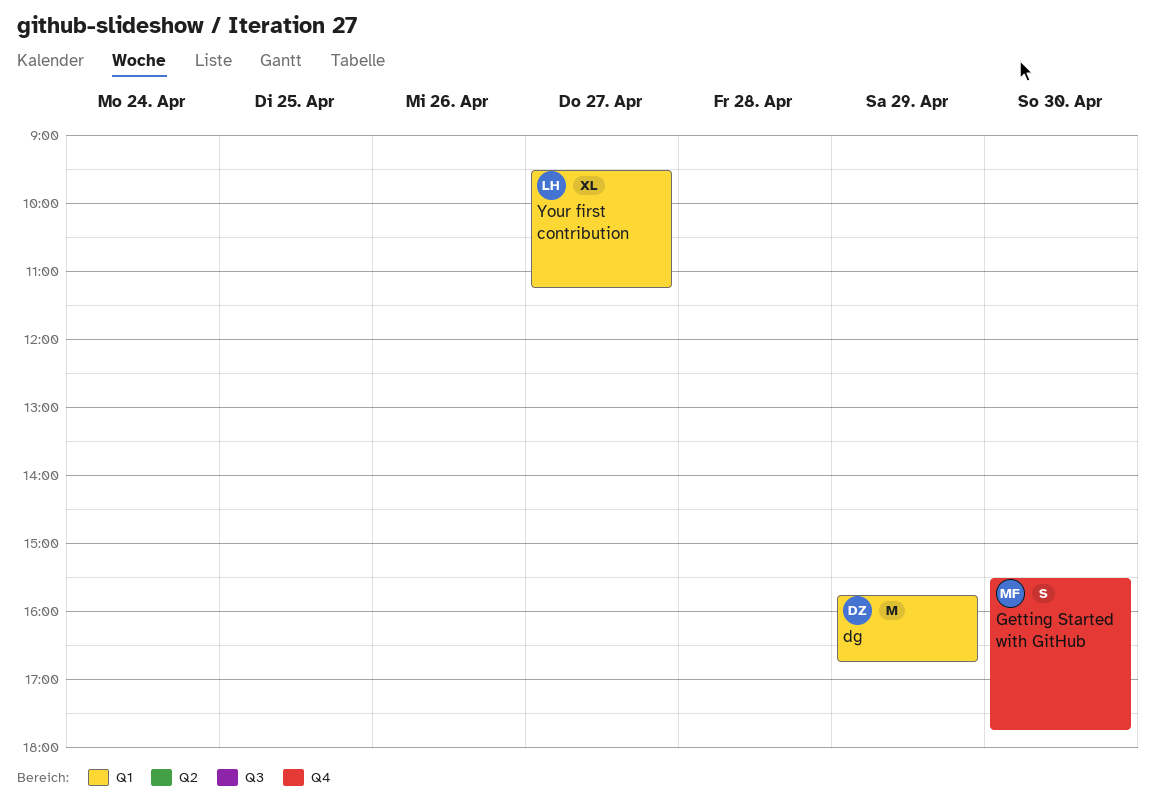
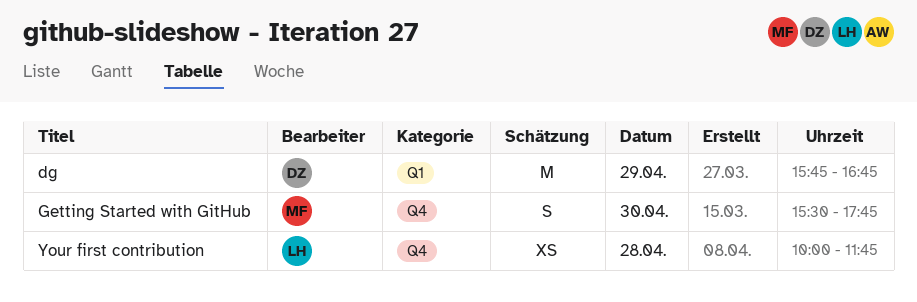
Your first contribution, label: Q1 -> Q4
Your first contribution, estimate: XL -> XS
Your first contribution, day: Apr 27 -> Apr 28
Your first contribution, begins: 09:30 -> 10:00
Your first contribution, ends: 11:15 -> 11:45

